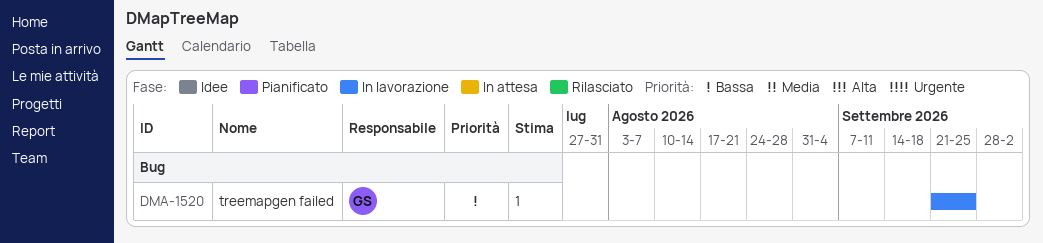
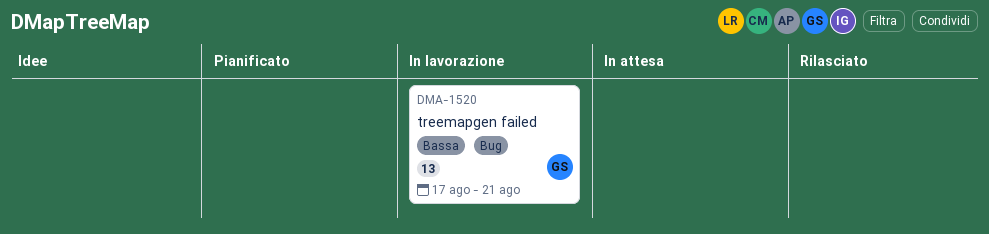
DMA-1520, estimate: 1 -> 13
DMA-1520, start: Sep 21 -> Aug 17
DMA-1520, due: Sep 25 -> Aug 21

